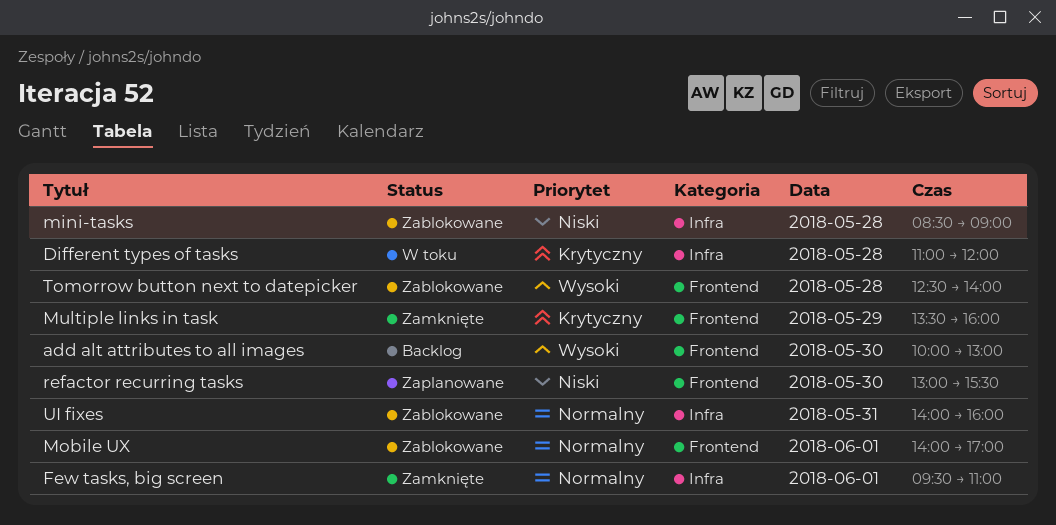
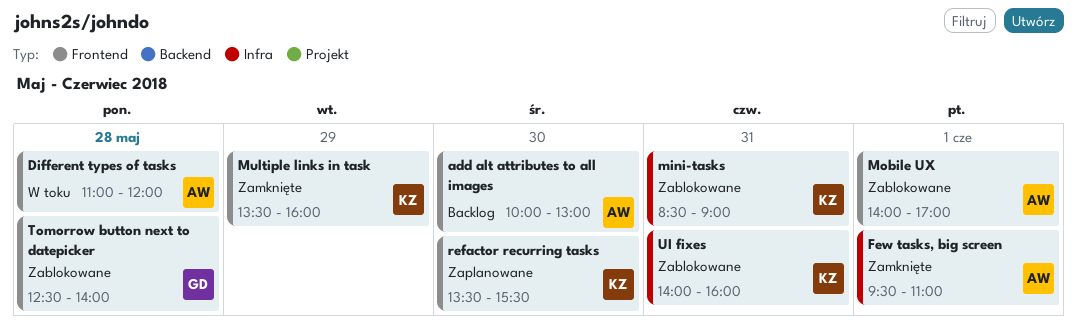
Different types of tasks, label: Infra -> Frontend
mini-tasks, day: May 28 -> May 31
refactor recurring tasks, begins: 13:00 -> 13:30

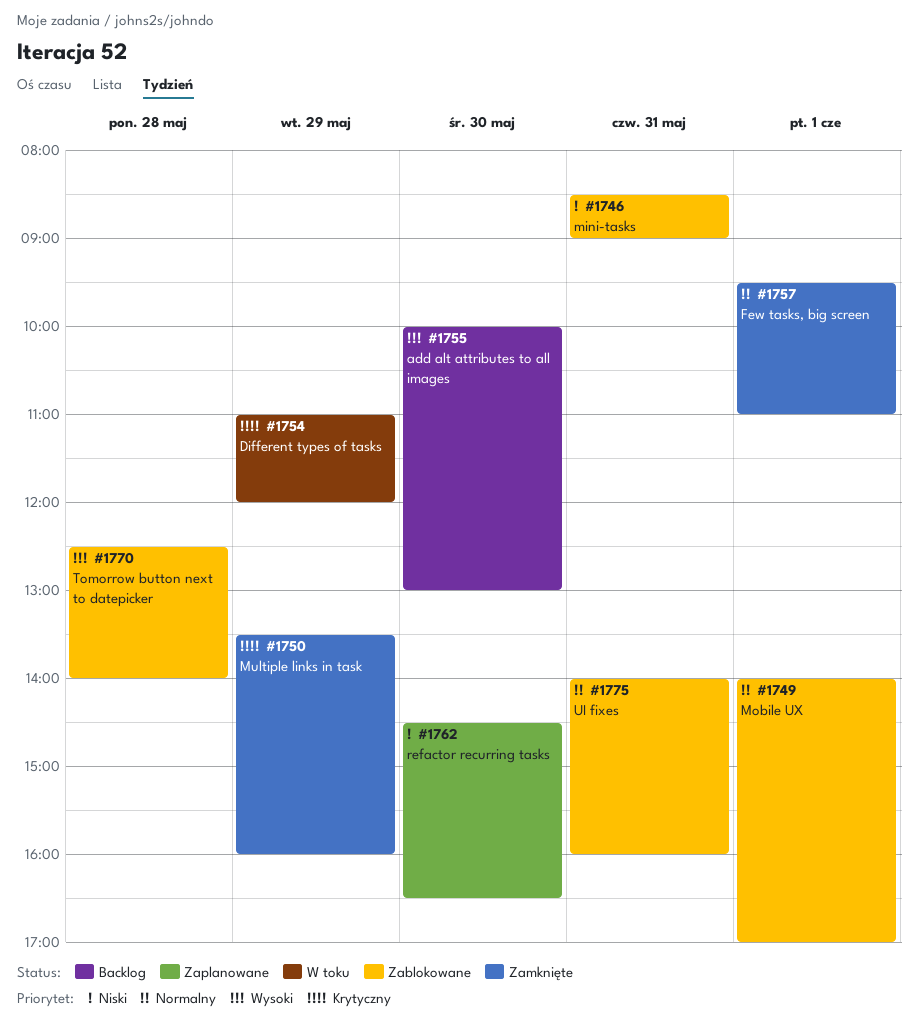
Different types of tasks, day: May 28 -> May 29
refactor recurring tasks, begins: 13:30 -> 14:30
refactor recurring tasks, ends: 15:30 -> 16:30

